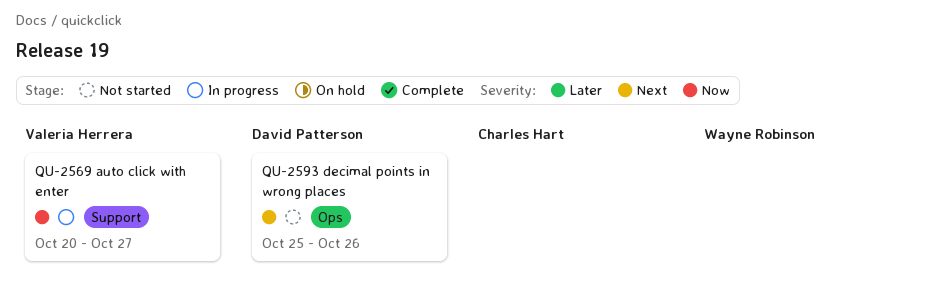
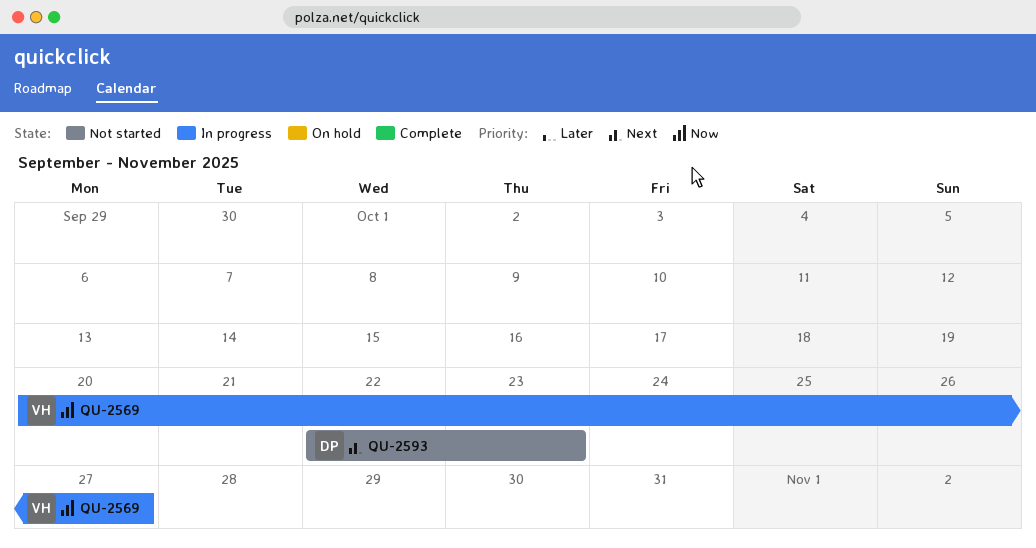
QU-2593, start: Oct 25 -> Oct 22
QU-2593, due: Oct 26 -> Oct 23

